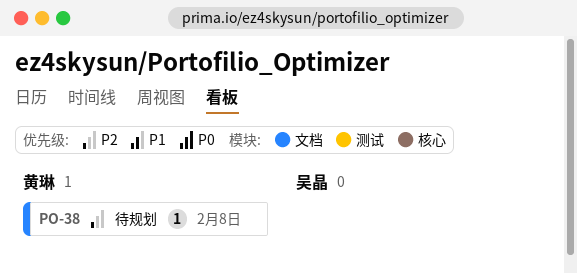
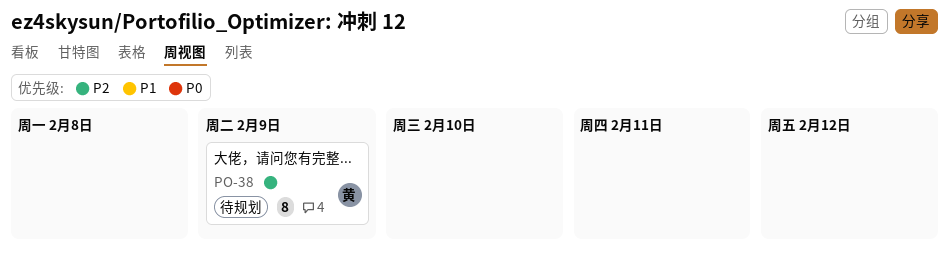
PO-38, estimate: 1 -> 8
PO-38, due: Feb 8 -> Feb 9

